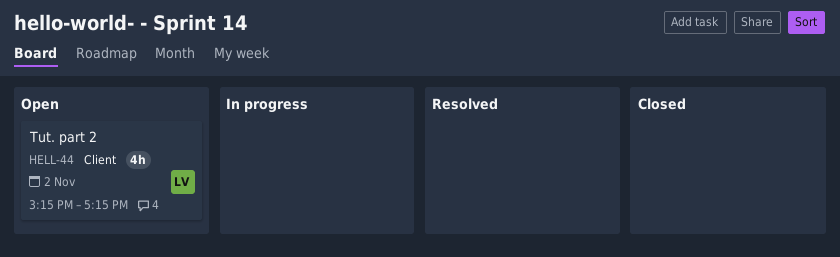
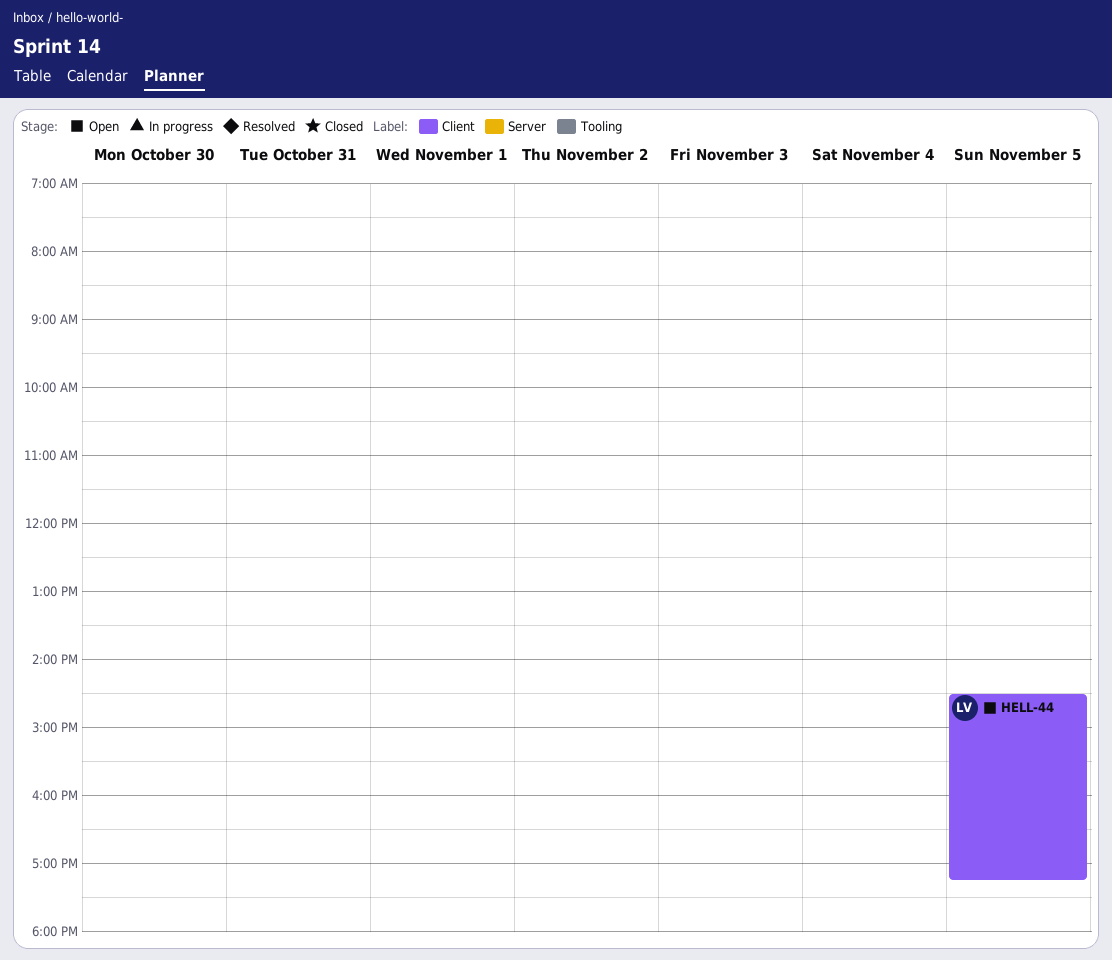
HELL-44, day: Nov 2 -> Nov 5
HELL-44, begins: 15:15 -> 14:30

